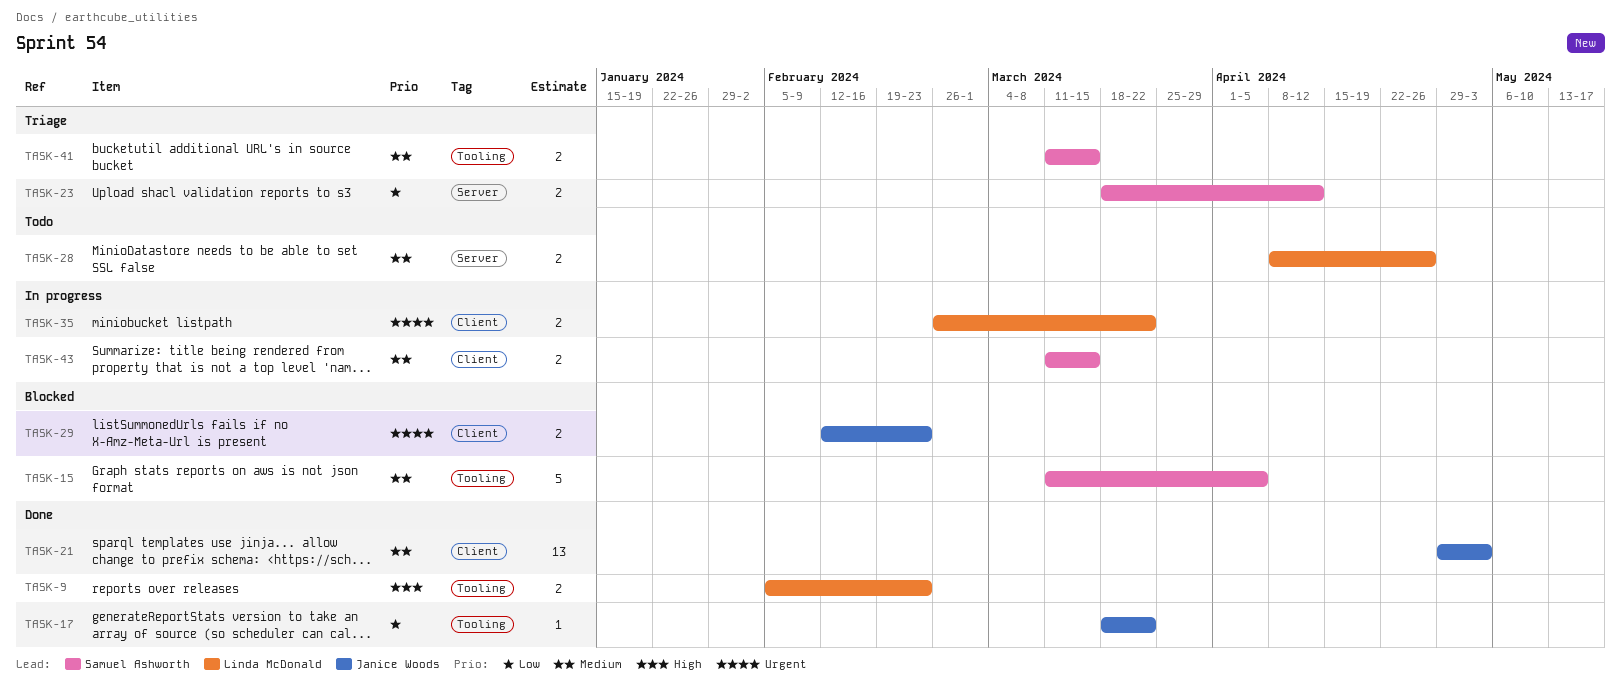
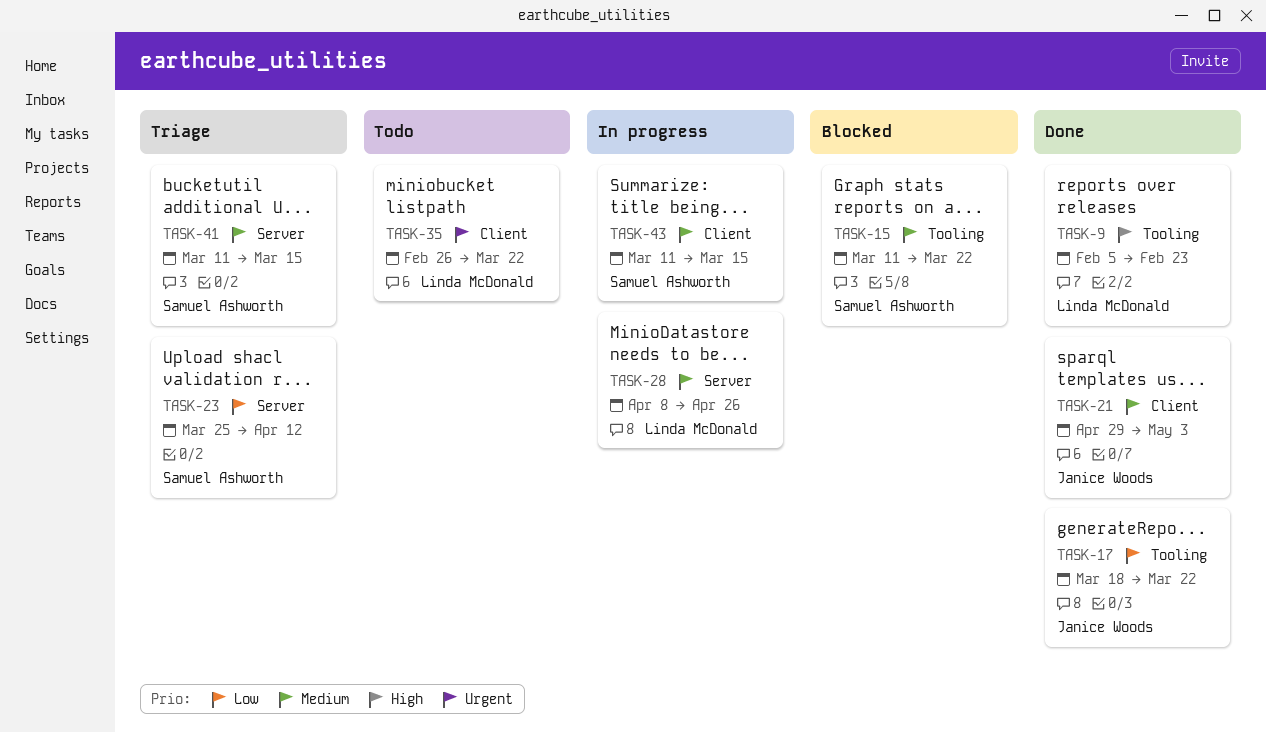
TASK-15, due: Apr 5 -> Mar 22
TASK-23, start: Mar 18 -> Mar 25
TASK-28, status: Todo -> In progress
TASK-29: present -> none
TASK-35, status: In progress -> Todo
TASK-41, label: Tooling -> Server

